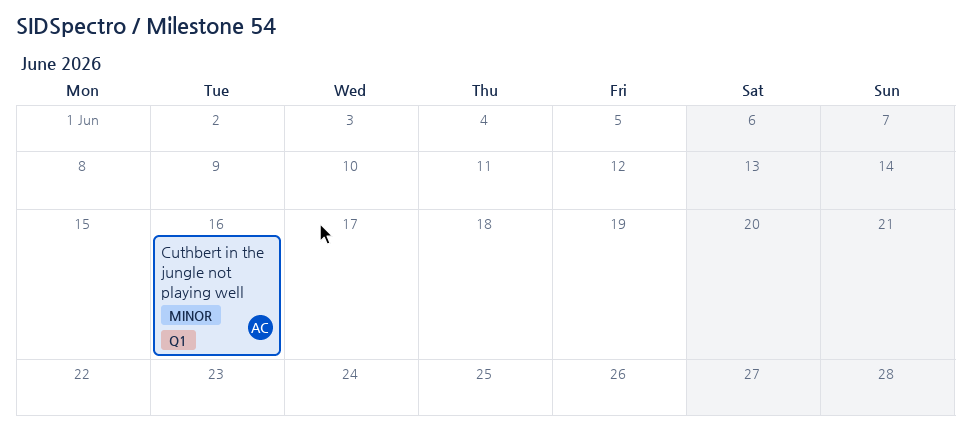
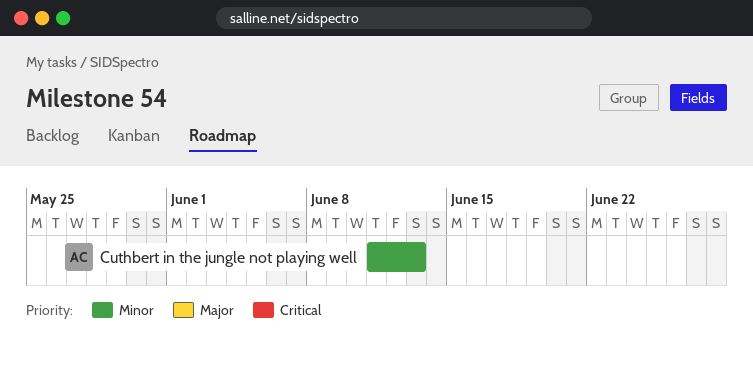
Cuthbert in the jungle not playing well, due: Jun 16 -> Jun 13

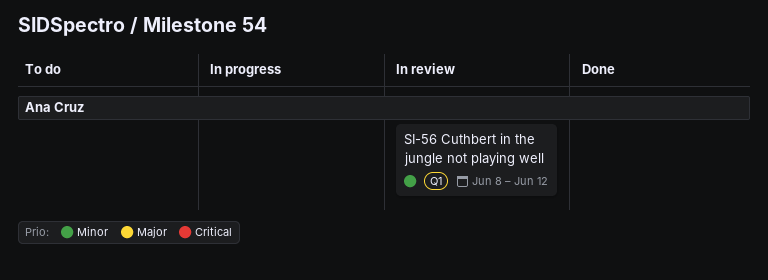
Cuthbert in the jungle not playing well, start: Jun 11 -> Jun 8
Cuthbert in the jungle not playing well, due: Jun 13 -> Jun 12

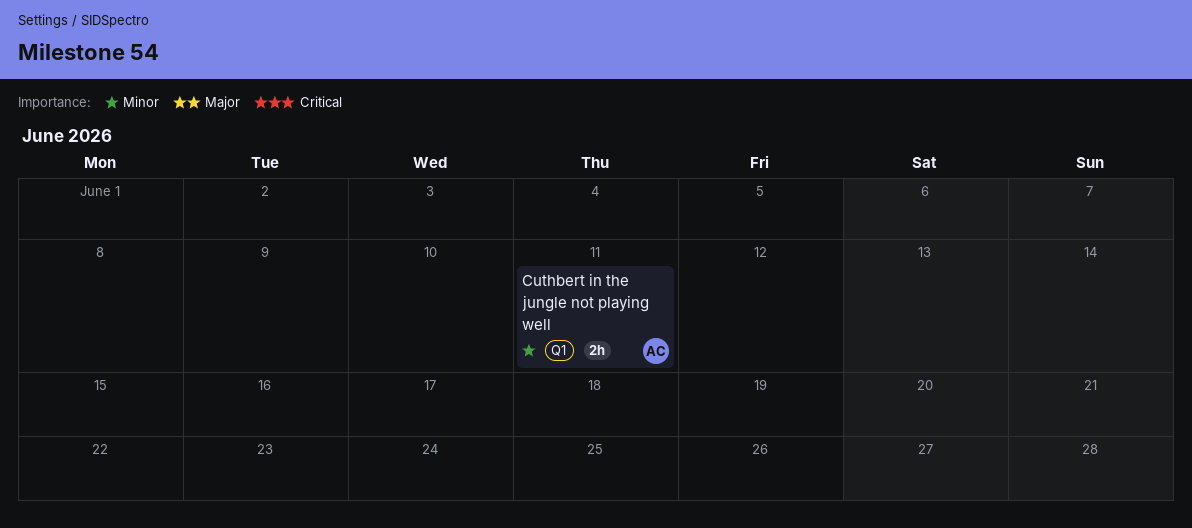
Cuthbert in the jungle not playing well, due: Jun 12 -> Jun 11

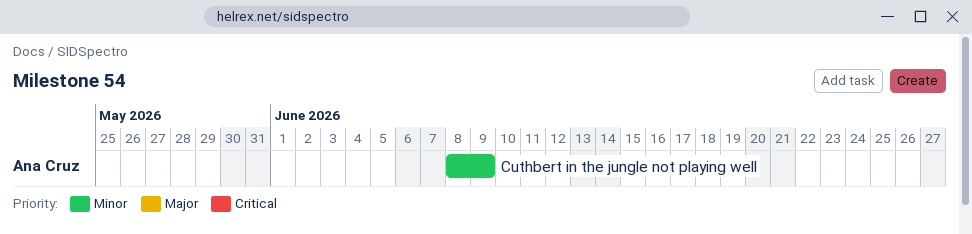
Cuthbert in the jungle not playing well, due: Jun 11 -> Jun 9

